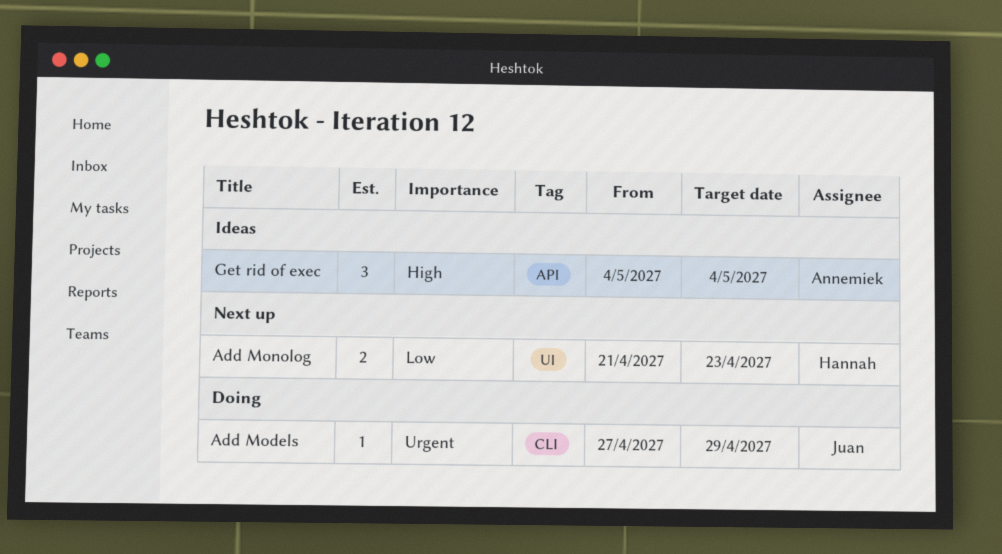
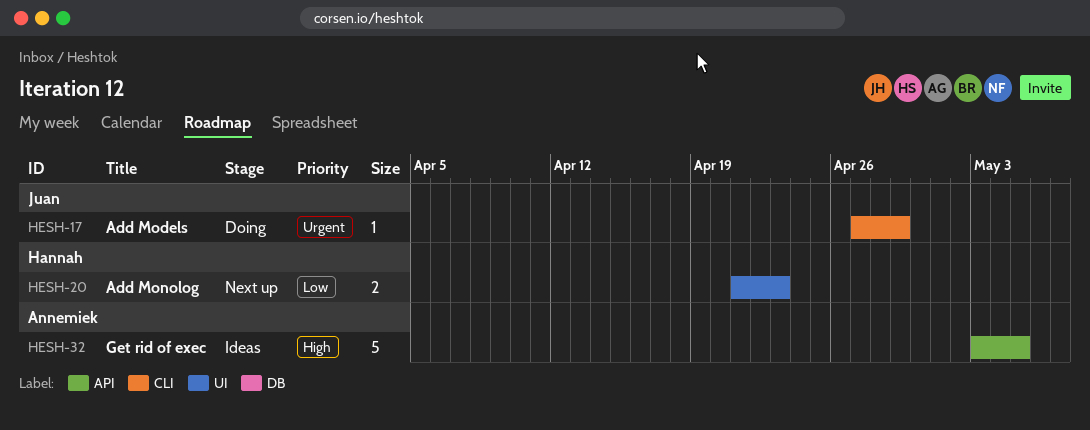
Get rid of exec, estimate: 3 -> 5
Get rid of exec, start: May 4 -> May 3
Get rid of exec, due: May 4 -> May 5

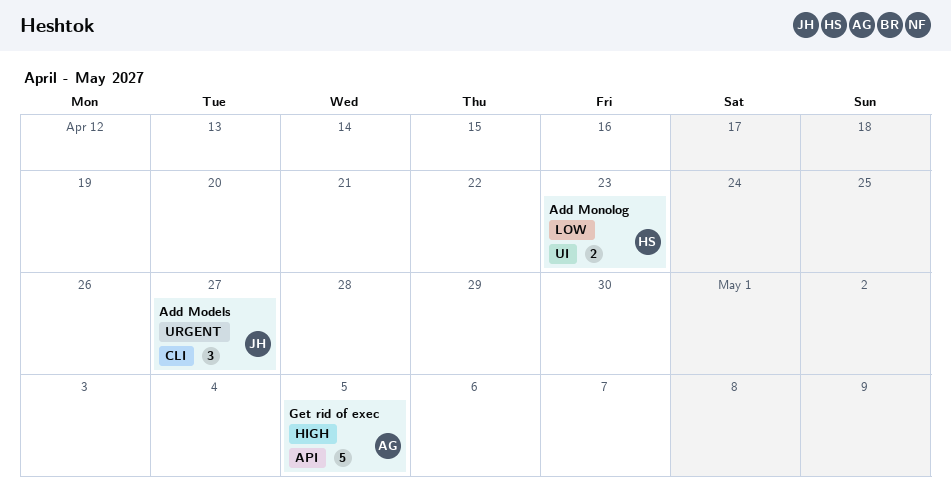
Add Models, estimate: 1 -> 3
Add Models, due: Apr 29 -> Apr 27

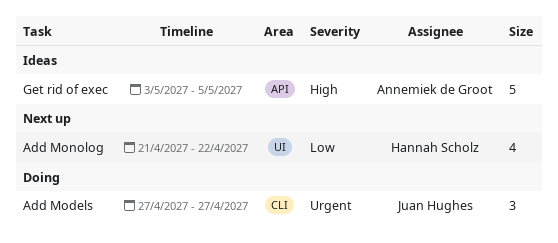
Add Monolog, estimate: 2 -> 4
Add Monolog, due: Apr 23 -> Apr 22

